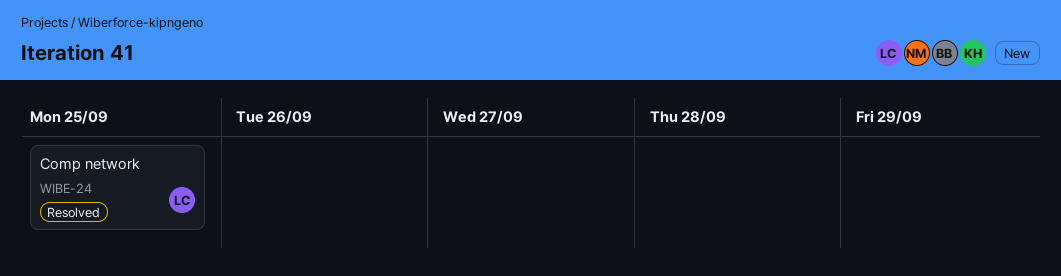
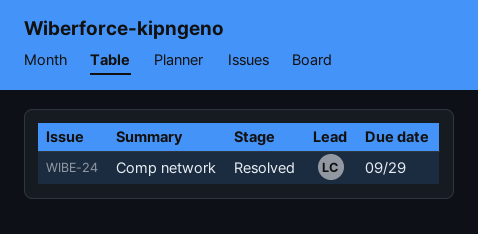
WIBE-24, due: Sep 25 -> Sep 29

